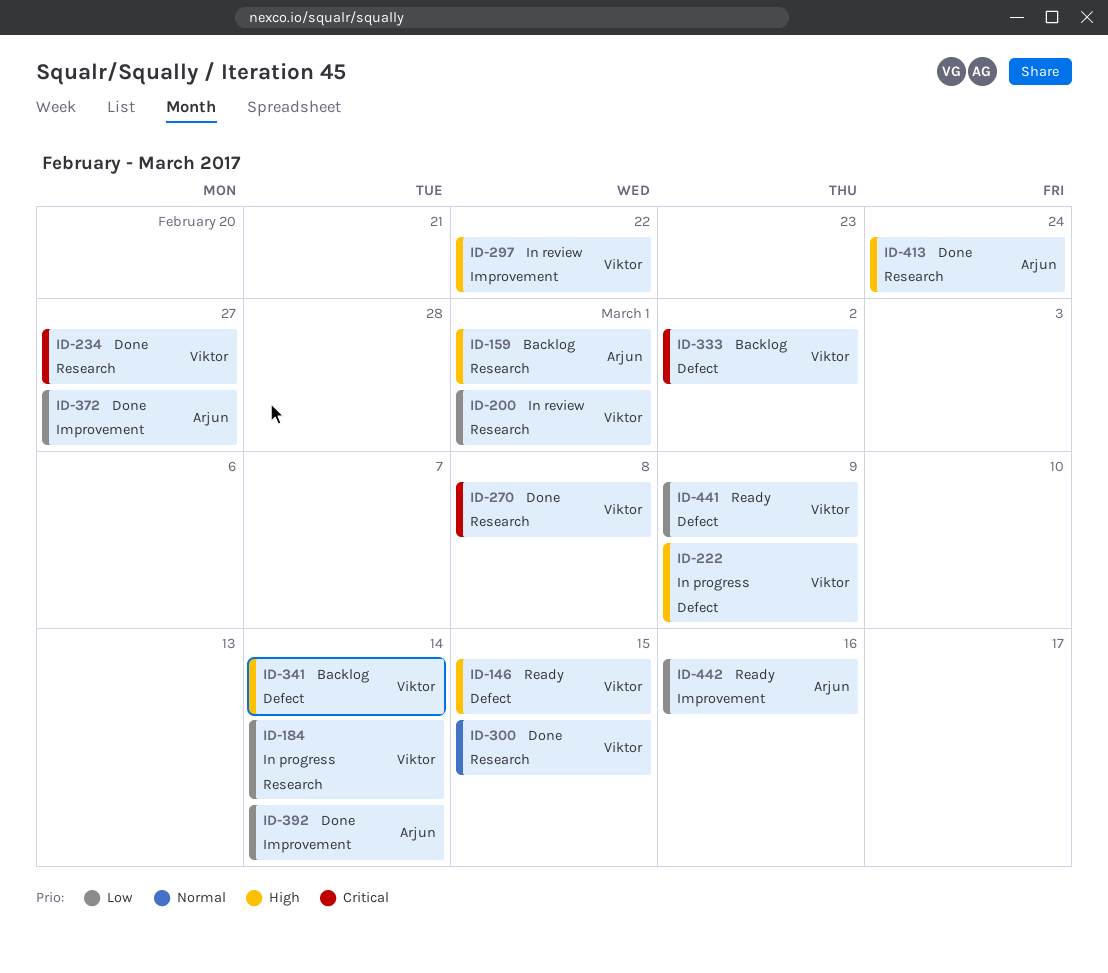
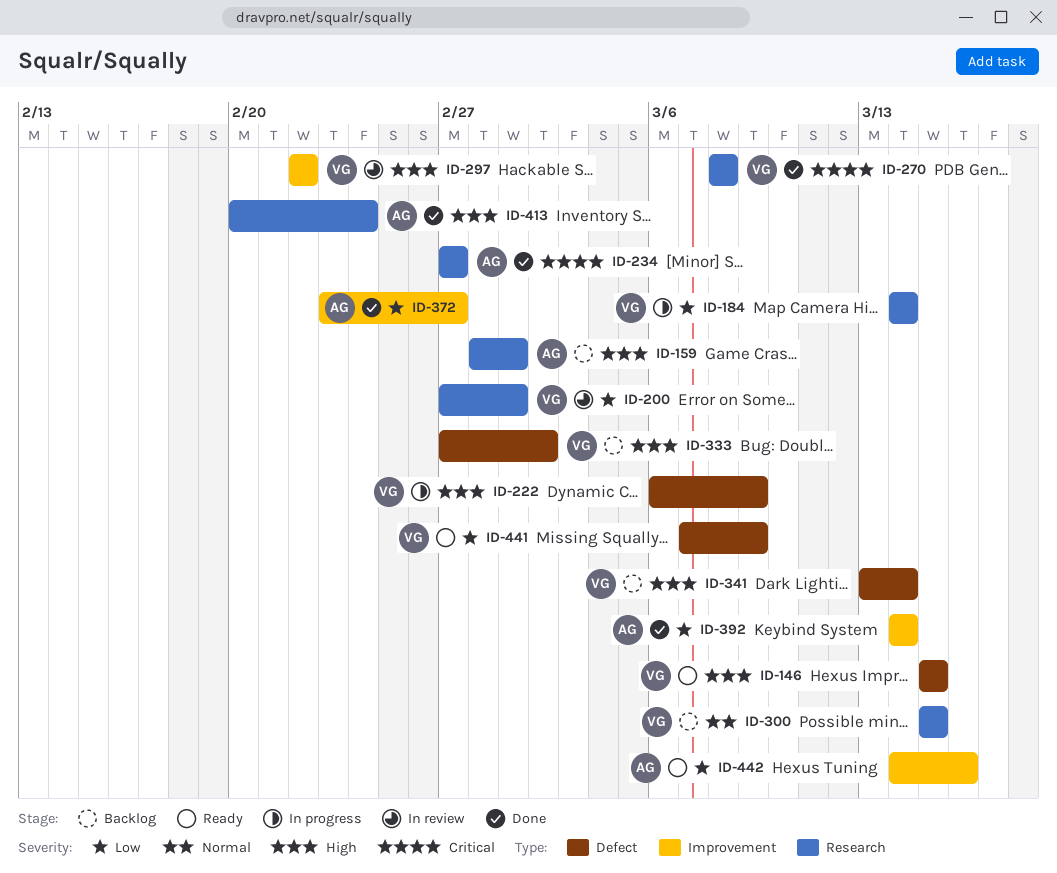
ID-234, owner: Viktor -> Arjun
ID-300, status: Done -> Backlog
ID-333, priority: Critical -> High

